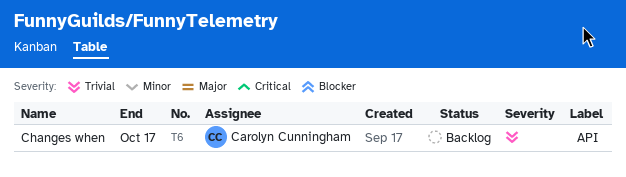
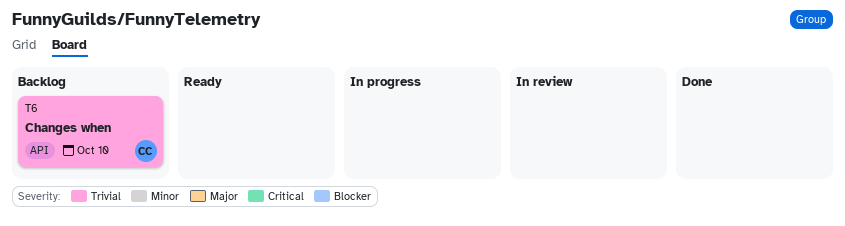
T6, due: Oct 17 -> Oct 10

